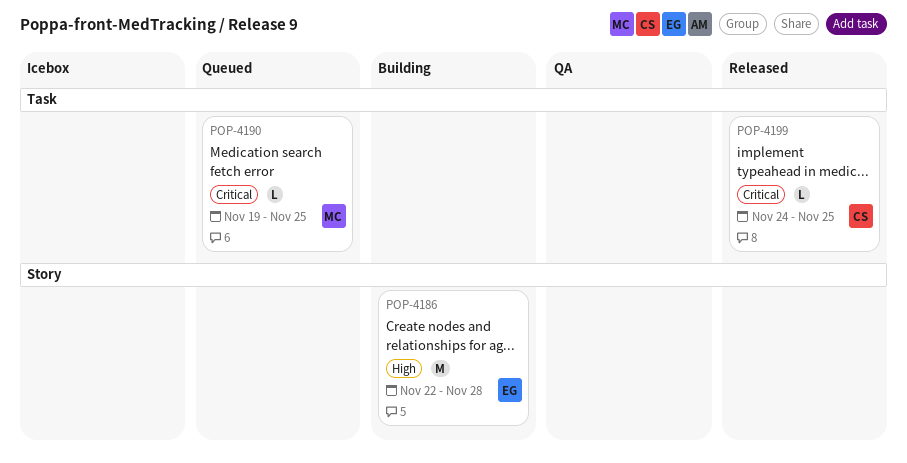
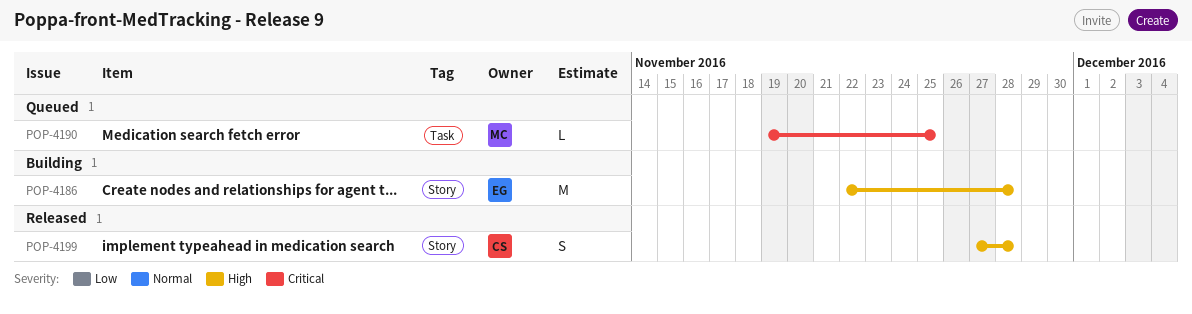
POP-4199, priority: Critical -> High
POP-4199, label: Task -> Story
POP-4199, estimate: L -> S
POP-4199, start: Nov 24 -> Nov 27
POP-4199, due: Nov 25 -> Nov 28

